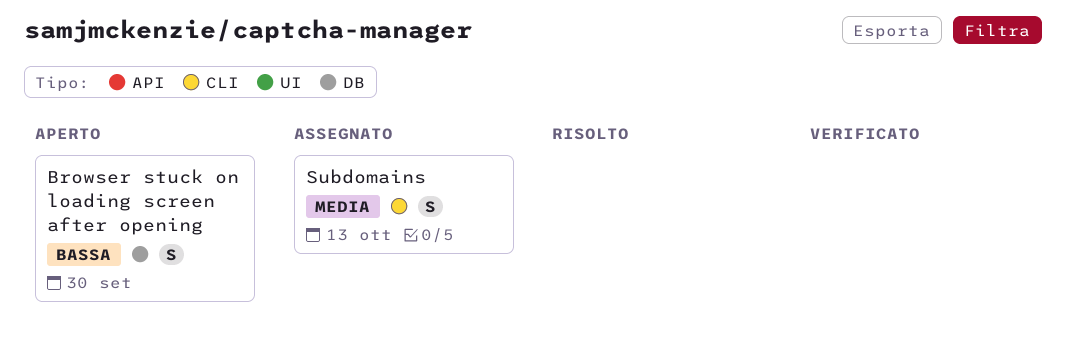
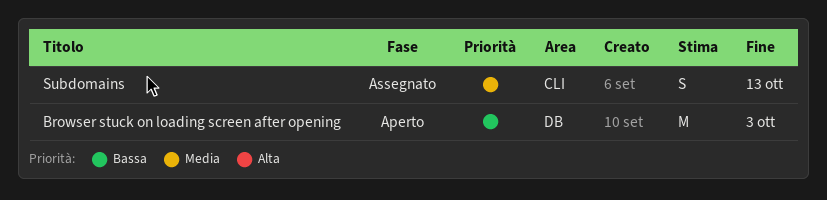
Browser stuck on loading screen after opening, estimate: S -> M
Browser stuck on loading screen after opening, due: Sep 30 -> Oct 3

